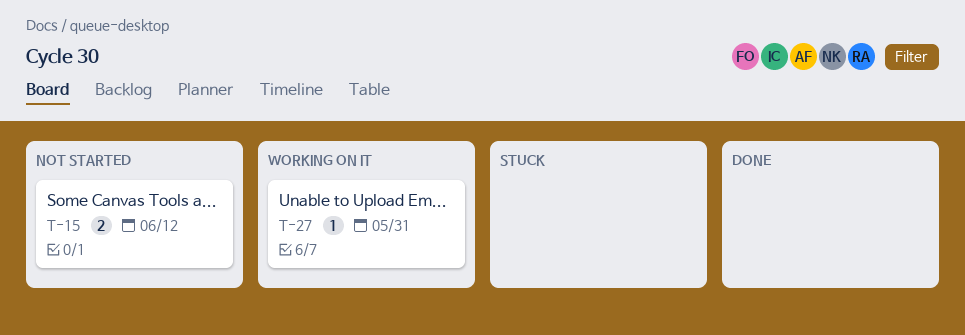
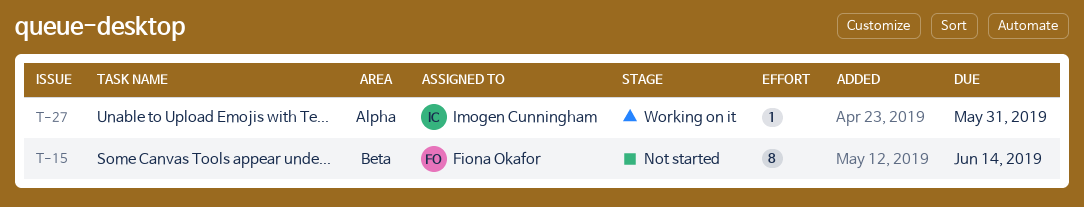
T-15, estimate: 2 -> 8
T-15, due: Jun 12 -> Jun 14

